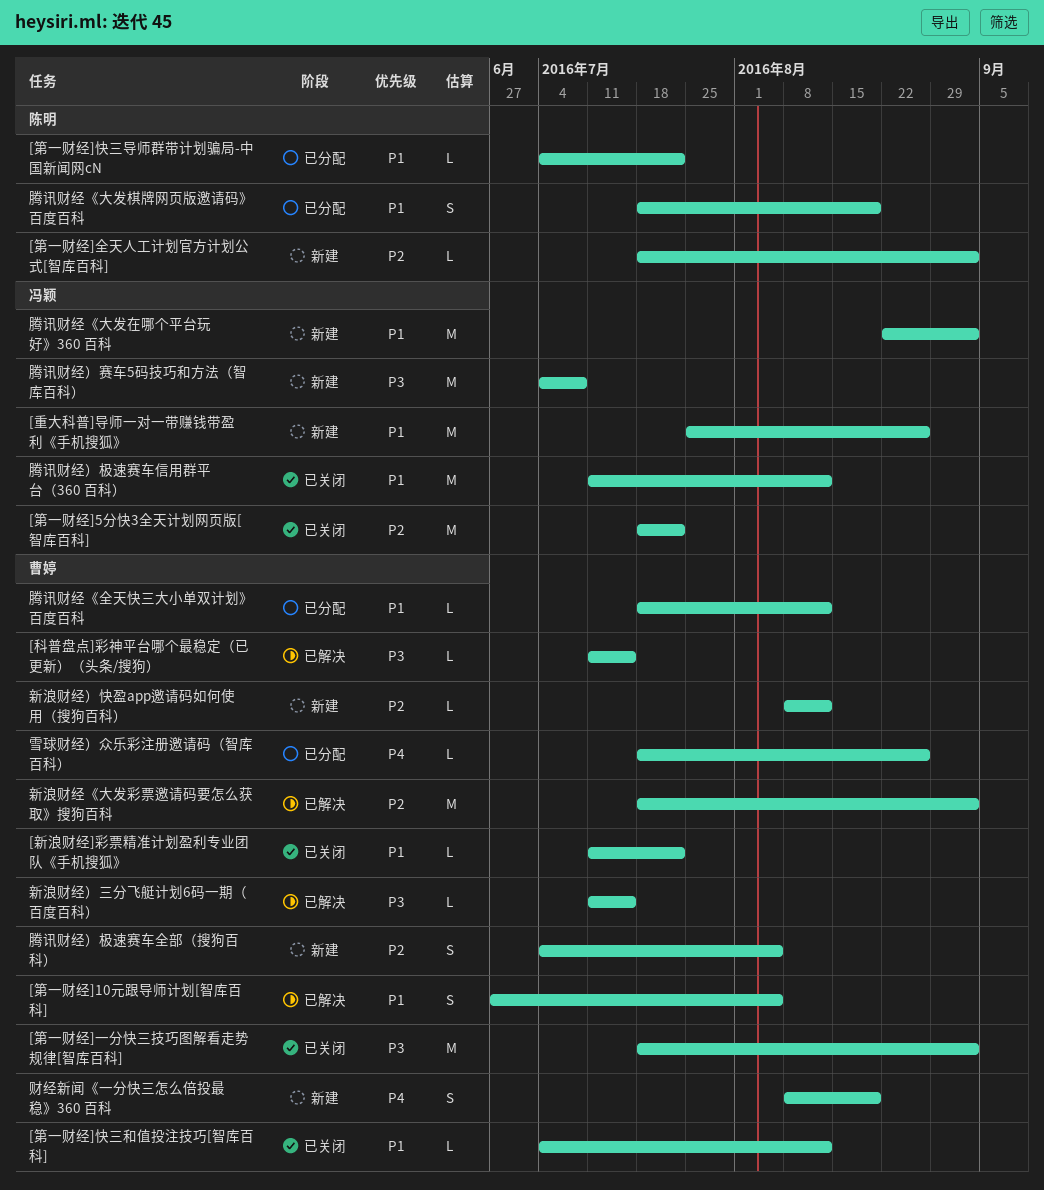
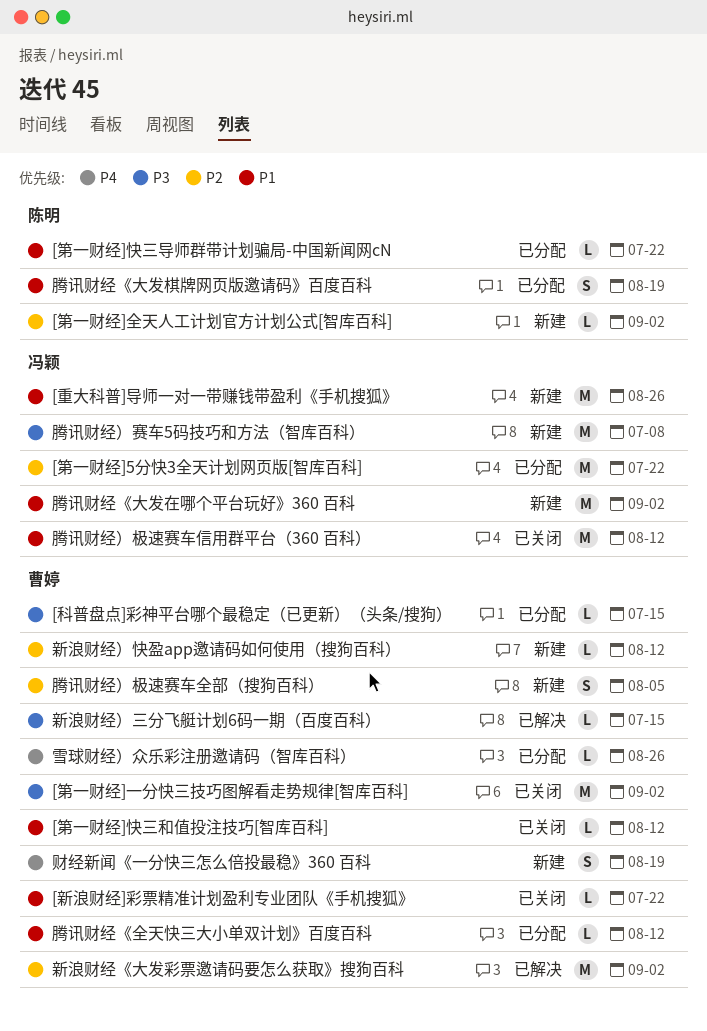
[科普盘点]彩神平台哪个最稳定（已更新）（头条/搜狗）, status: 已解决 -> 已分配
[第一财经]10元跟导师计划[智库百科]: present -> none
[第一财经]5分快3全天计划网页版[智库百科], status: 已关闭 -> 已分配

